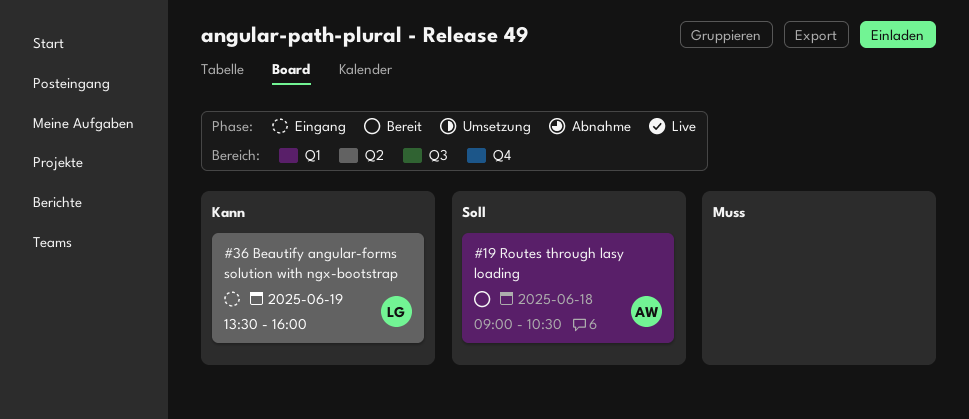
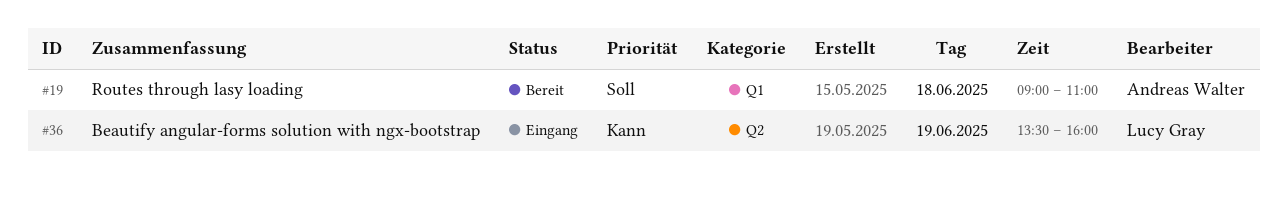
#19, ends: 10:30 -> 11:00

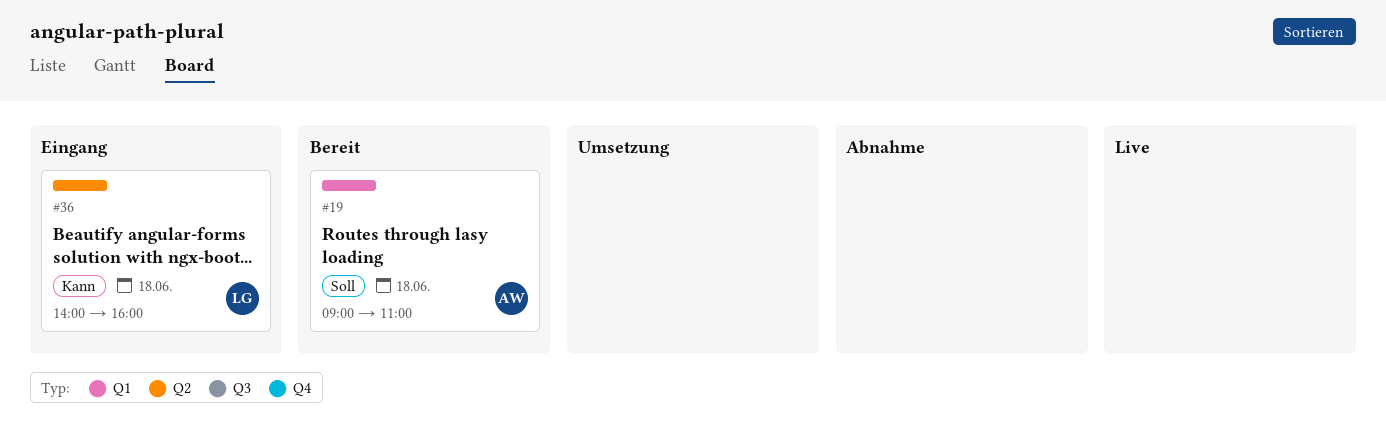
#36, day: Jun 19 -> Jun 18
#36, begins: 13:30 -> 14:00

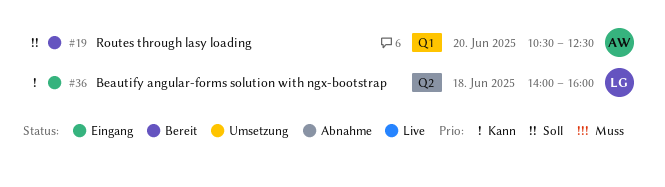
#19, day: Jun 18 -> Jun 20
#19, begins: 09:00 -> 10:30
#19, ends: 11:00 -> 12:30

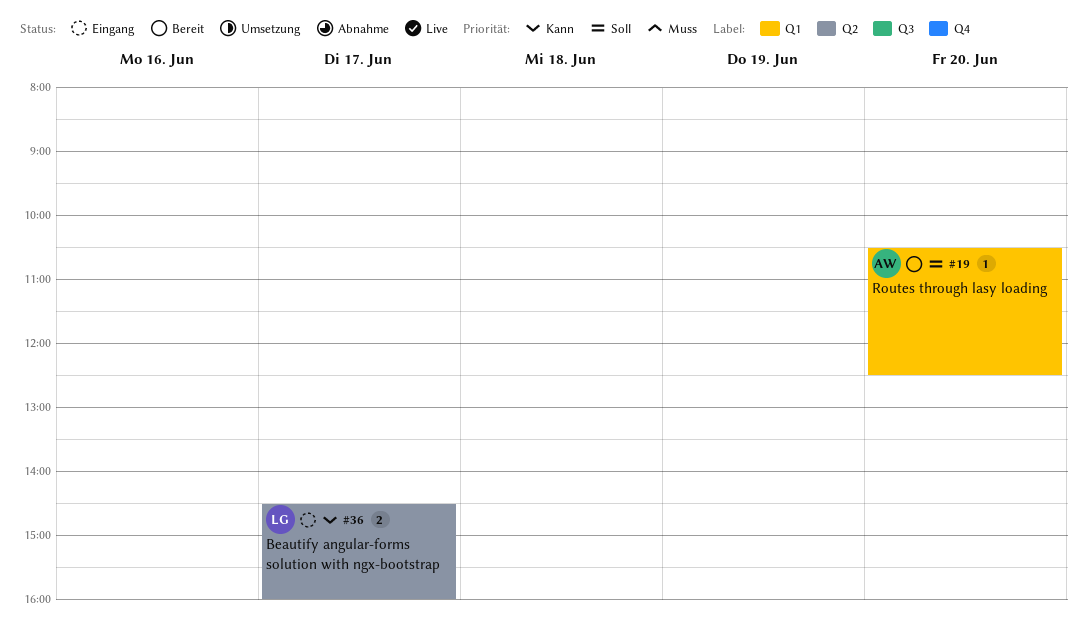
#36, day: Jun 18 -> Jun 17
#36, begins: 14:00 -> 14:30

